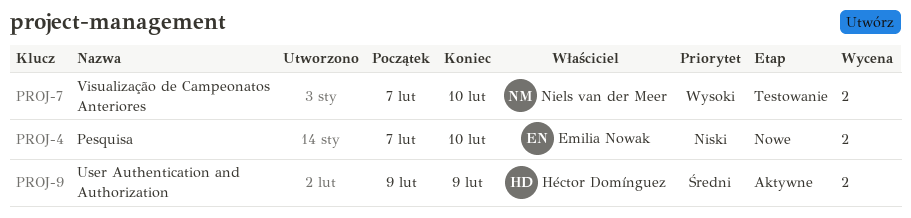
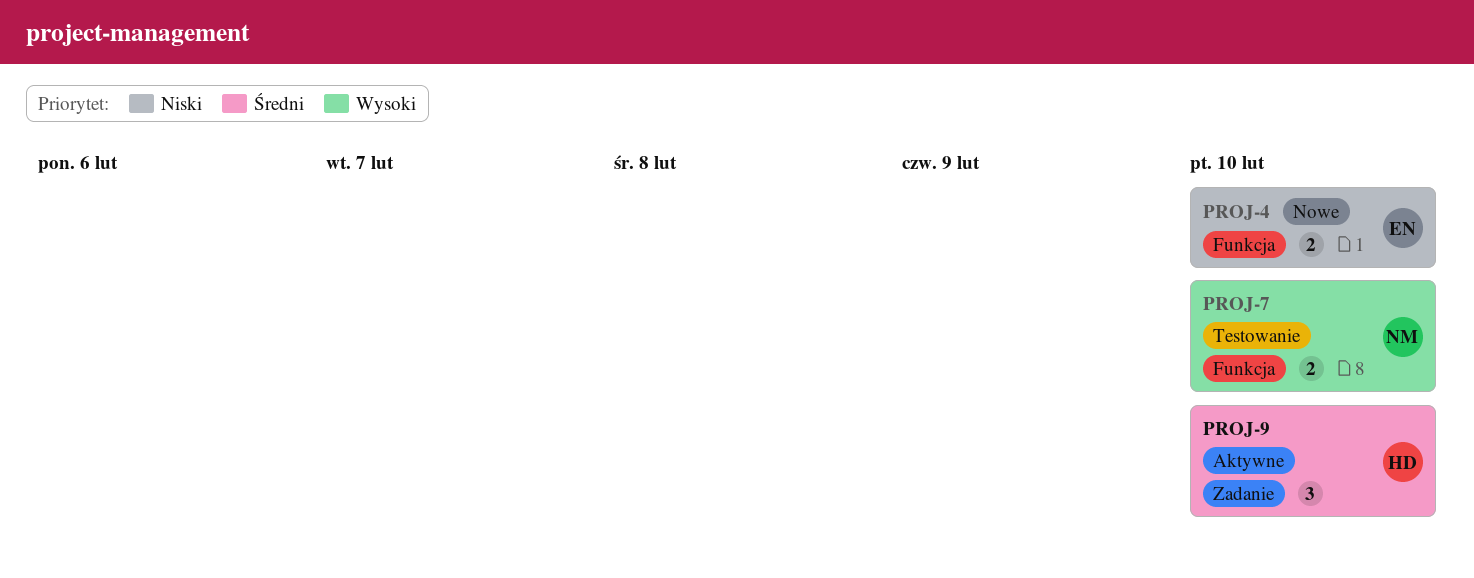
PROJ-9, estimate: 2 -> 3
PROJ-9, due: Feb 9 -> Feb 10

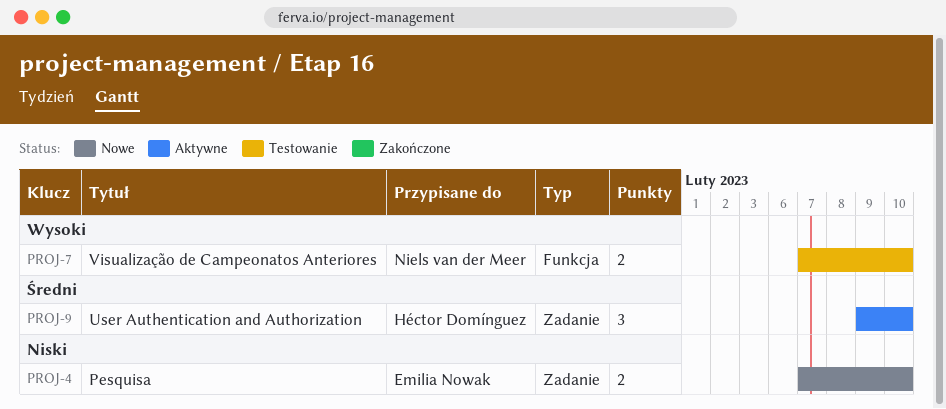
PROJ-4, label: Funkcja -> Zadanie

